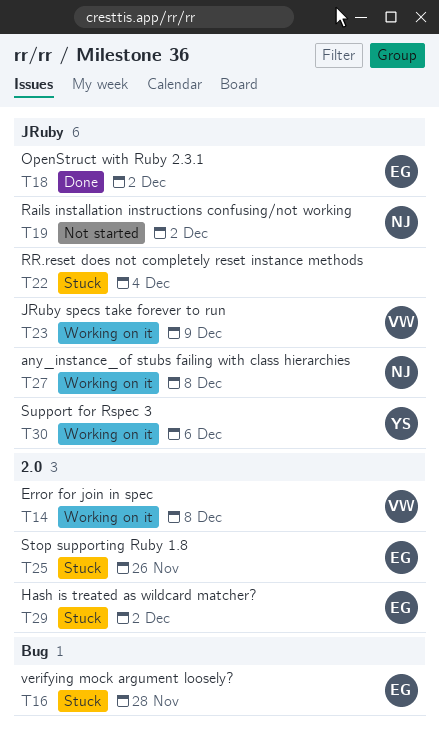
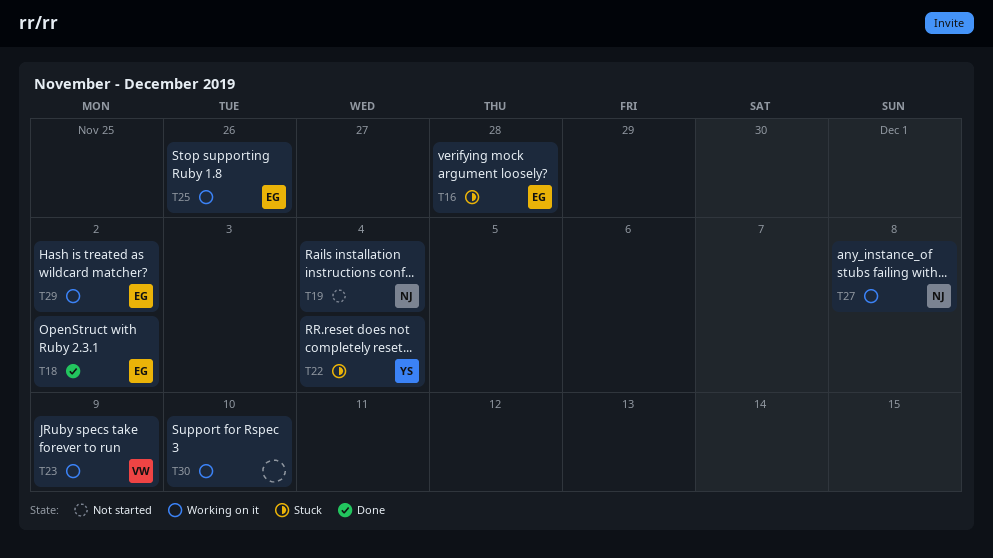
T14: present -> none
T19, due: Dec 2 -> Dec 4
T22, owner: none -> YS
T25, status: Stuck -> Working on it
T29, status: Stuck -> Working on it
T30, owner: YS -> none
T30, due: Dec 6 -> Dec 10

